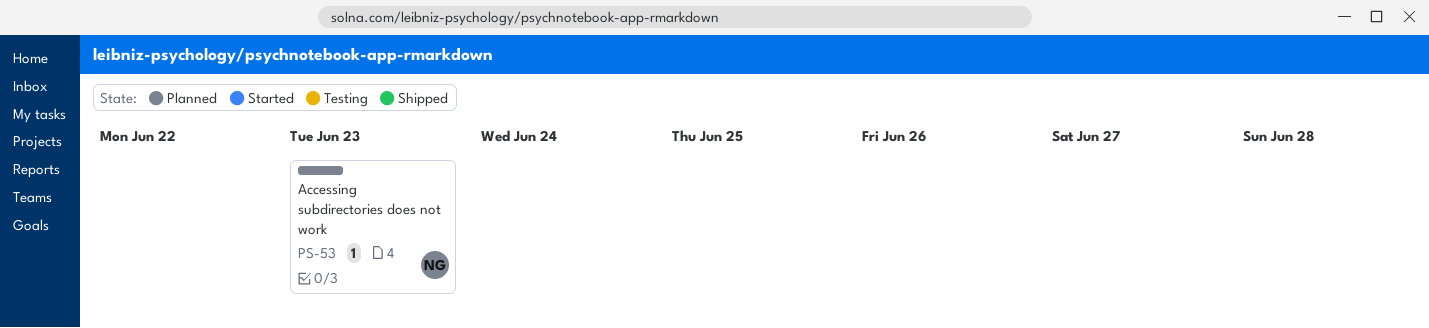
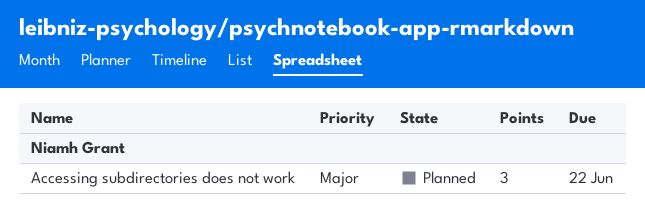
Accessing subdirectories does not work, estimate: 1 -> 3
Accessing subdirectories does not work, due: Jun 23 -> Jun 22

